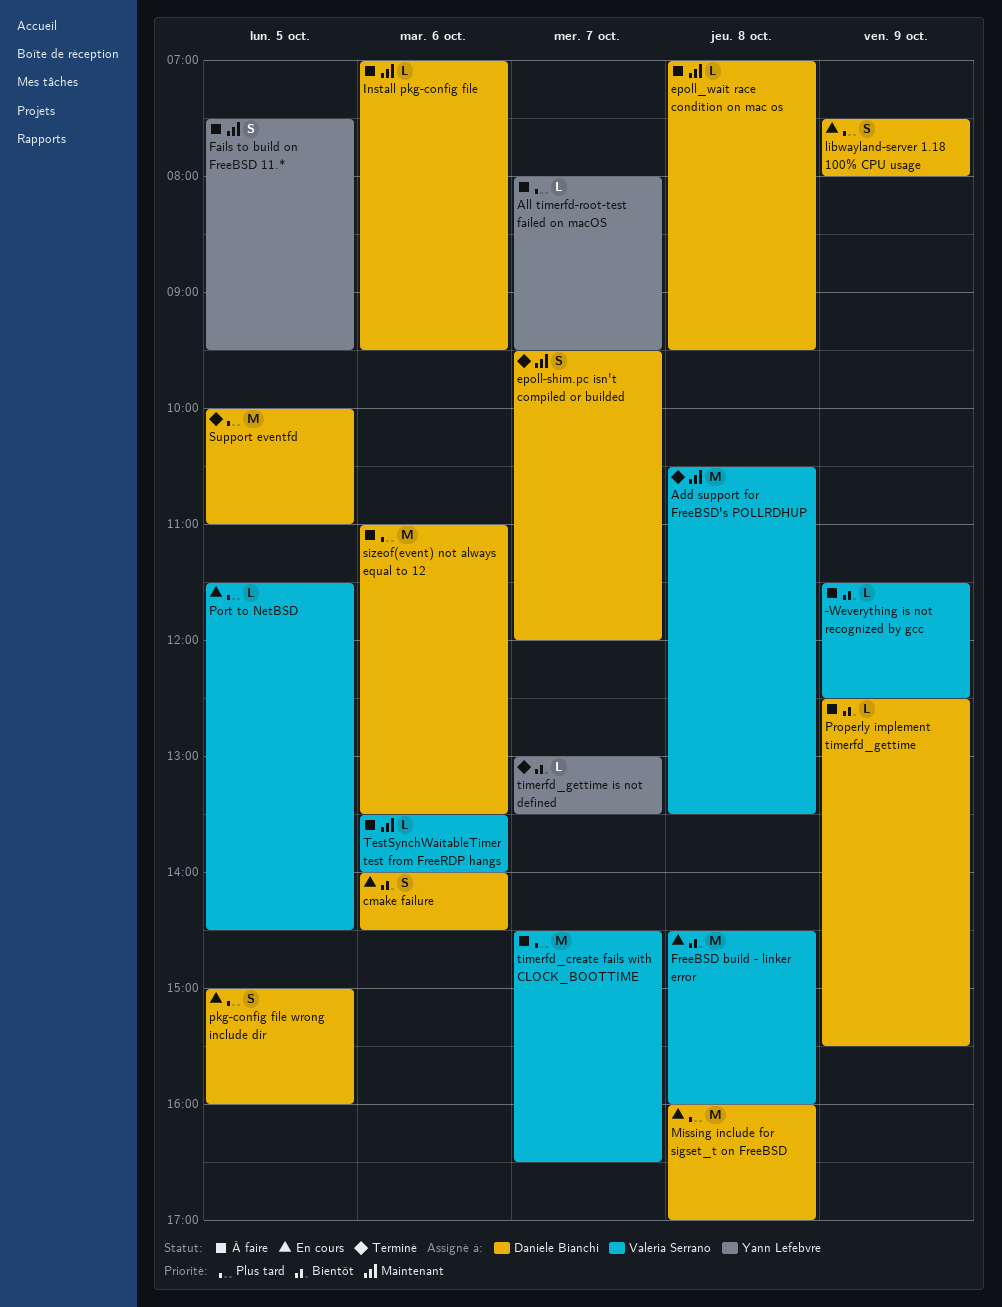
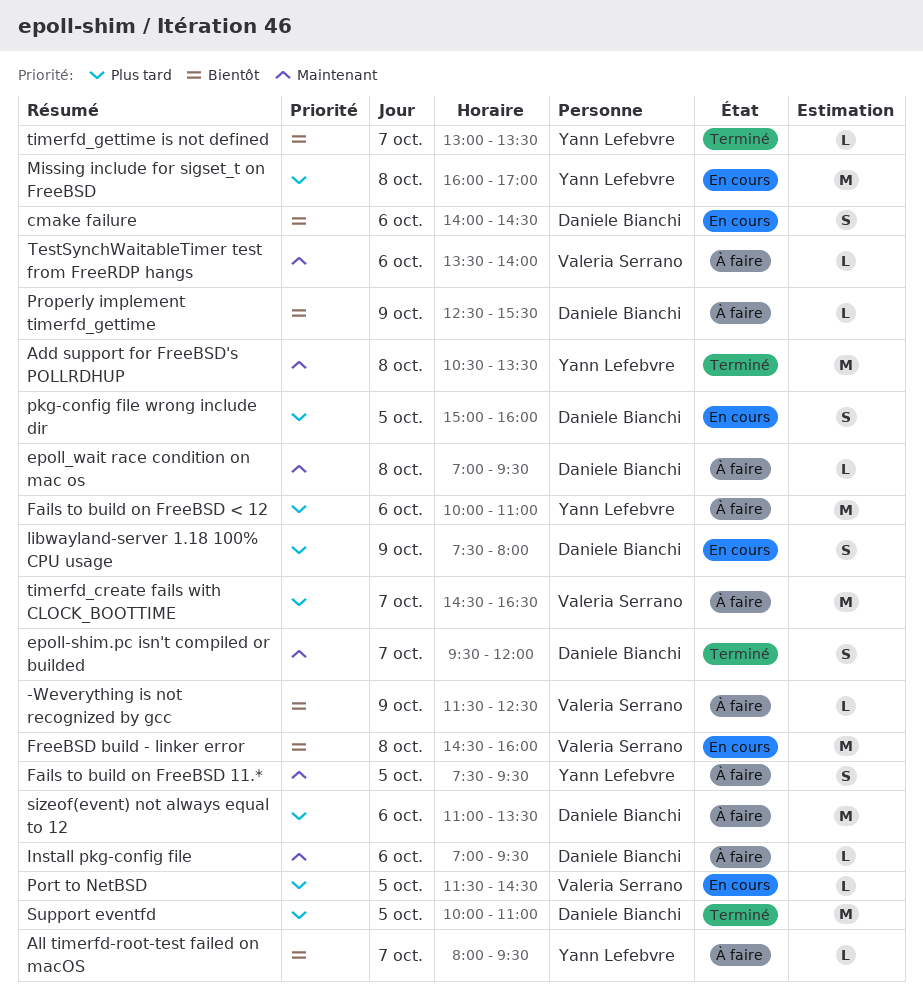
Add support for FreeBSD's POLLRDHUP, owner: Valeria Serrano -> Yann Lefebvre
All timerfd-root-test failed on macOS, priority: Plus tard -> Bientôt
Fails to build on FreeBSD < 12: none -> present
Missing include for sigset_t on FreeBSD, owner: Daniele Bianchi -> Yann Lefebvre

